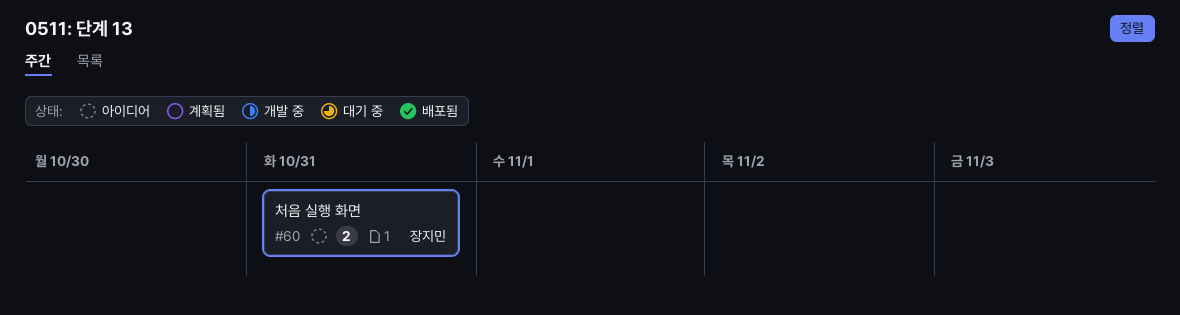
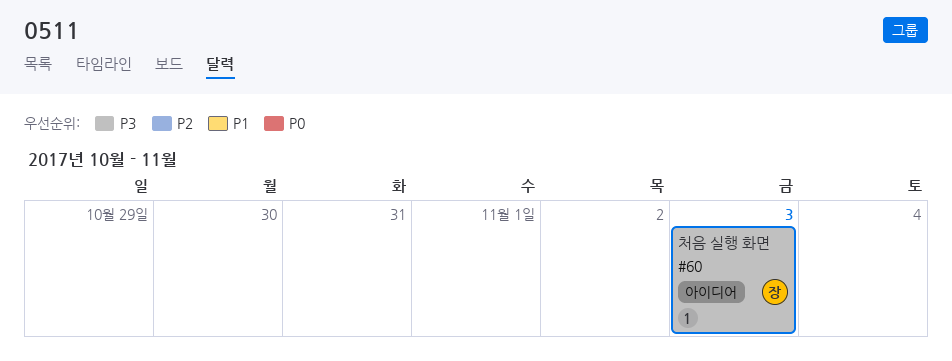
#60, estimate: 2 -> 1
#60, due: Oct 31 -> Nov 3

